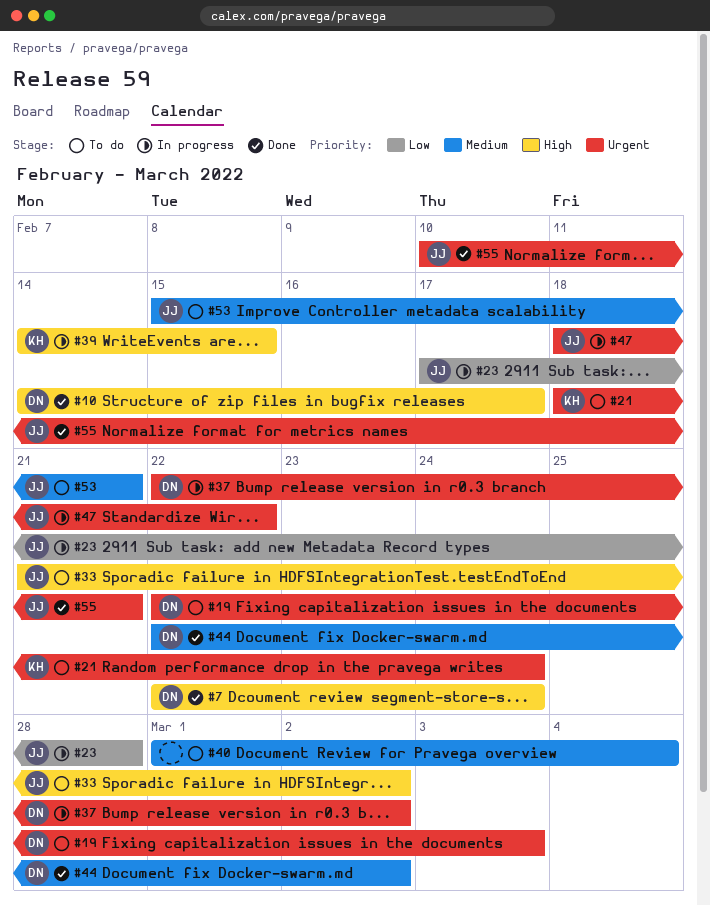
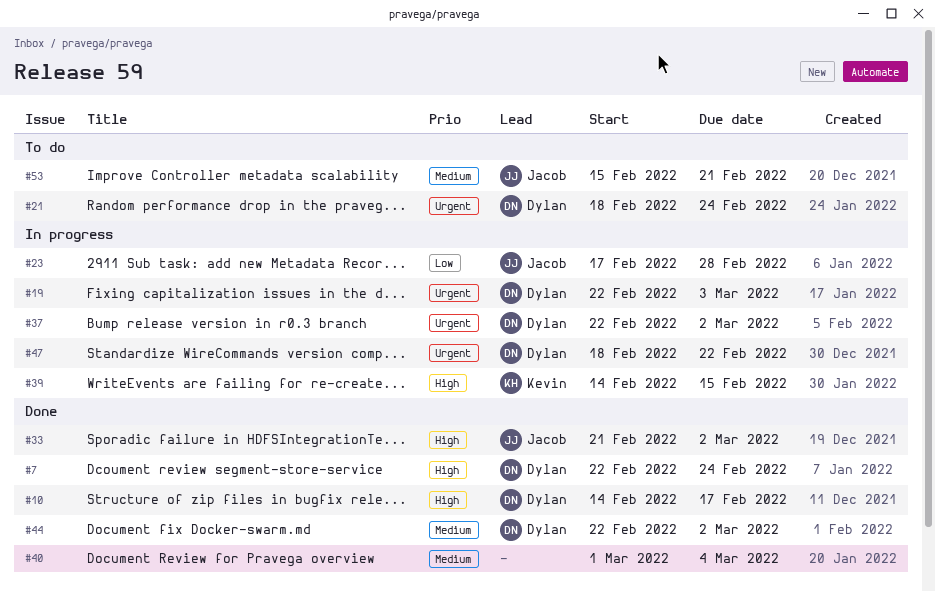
#19, status: To do -> In progress
#21, owner: Kevin -> Dylan
#33, status: To do -> Done
#40, status: To do -> Done
#47, owner: Jacob -> Dylan
#55: present -> none

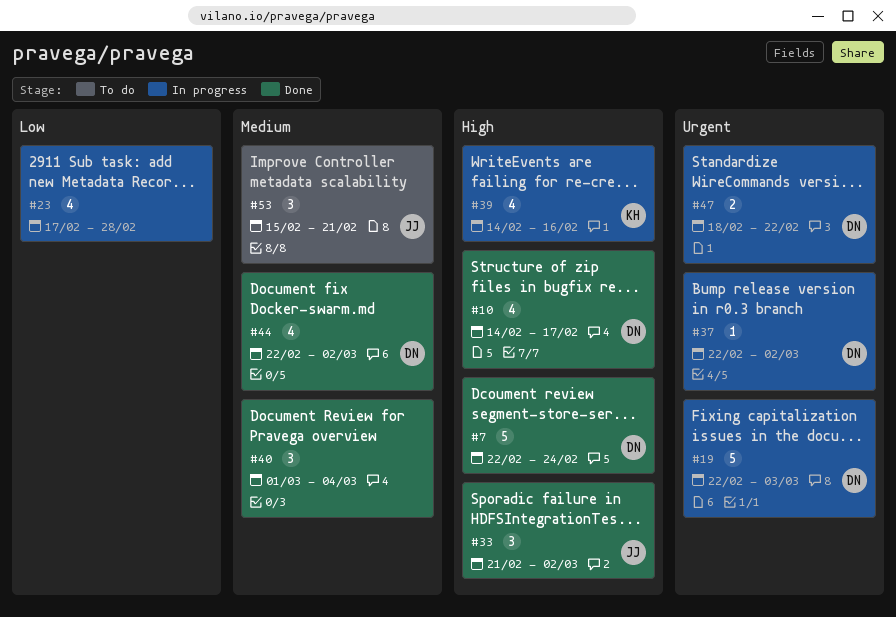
#21: present -> none
#23, owner: Jacob -> none
#39, due: Feb 15 -> Feb 16

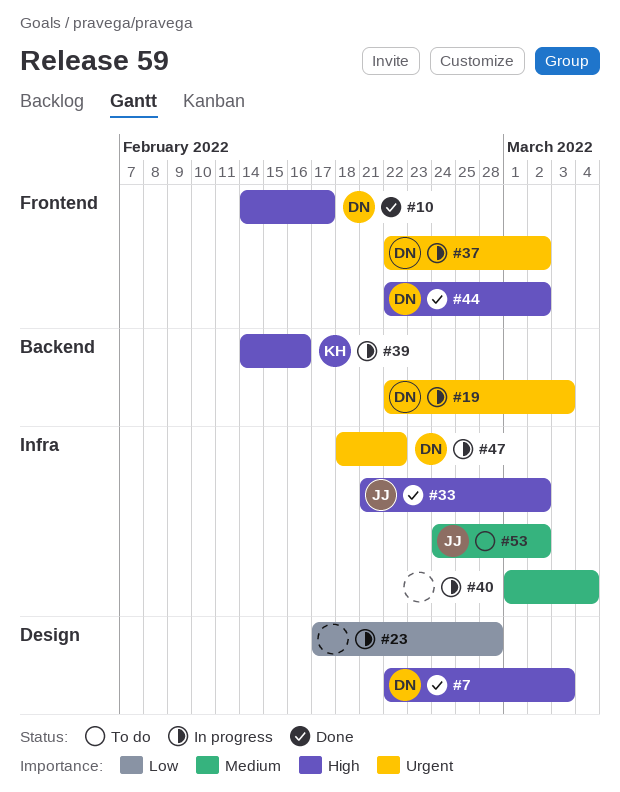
#7, due: Feb 24 -> Mar 3
#40, status: Done -> In progress
#44, priority: Medium -> High
#53, start: Feb 15 -> Feb 24
#53, due: Feb 21 -> Mar 2

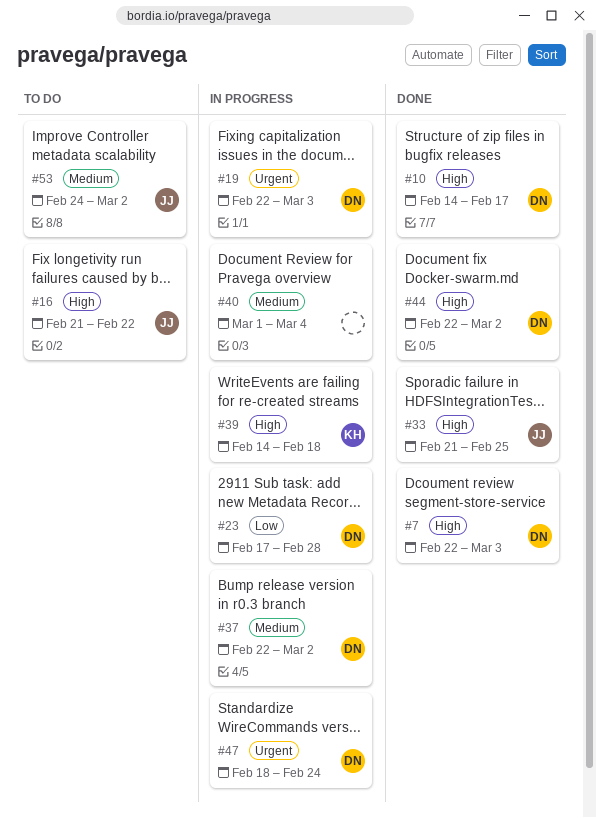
#16: none -> present
#23, owner: none -> DN
#33, due: Mar 2 -> Feb 25
#37, priority: Urgent -> Medium
#39, due: Feb 16 -> Feb 18
#47, due: Feb 22 -> Feb 24

